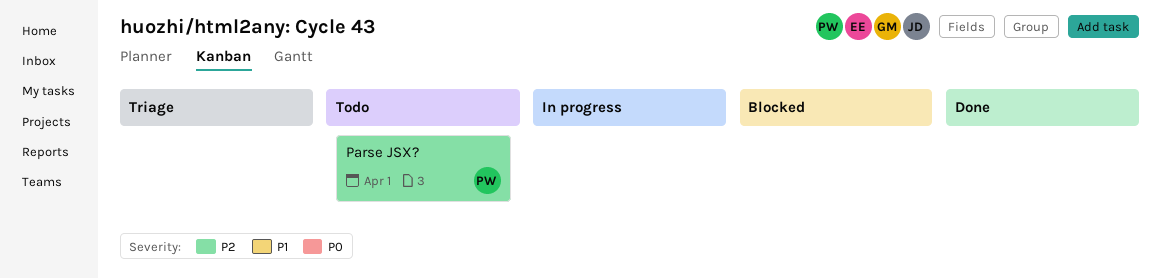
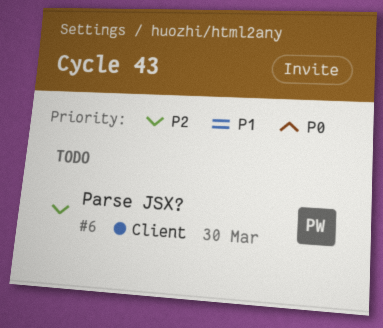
Parse JSX?, due: Apr 1 -> Mar 30

